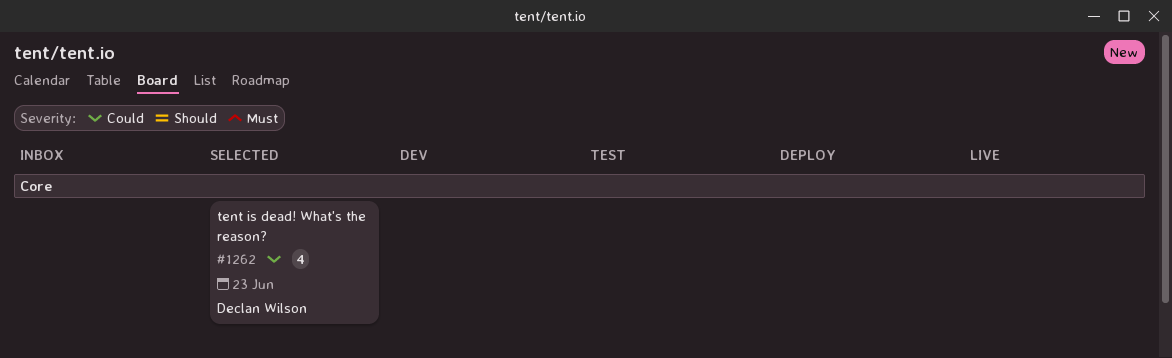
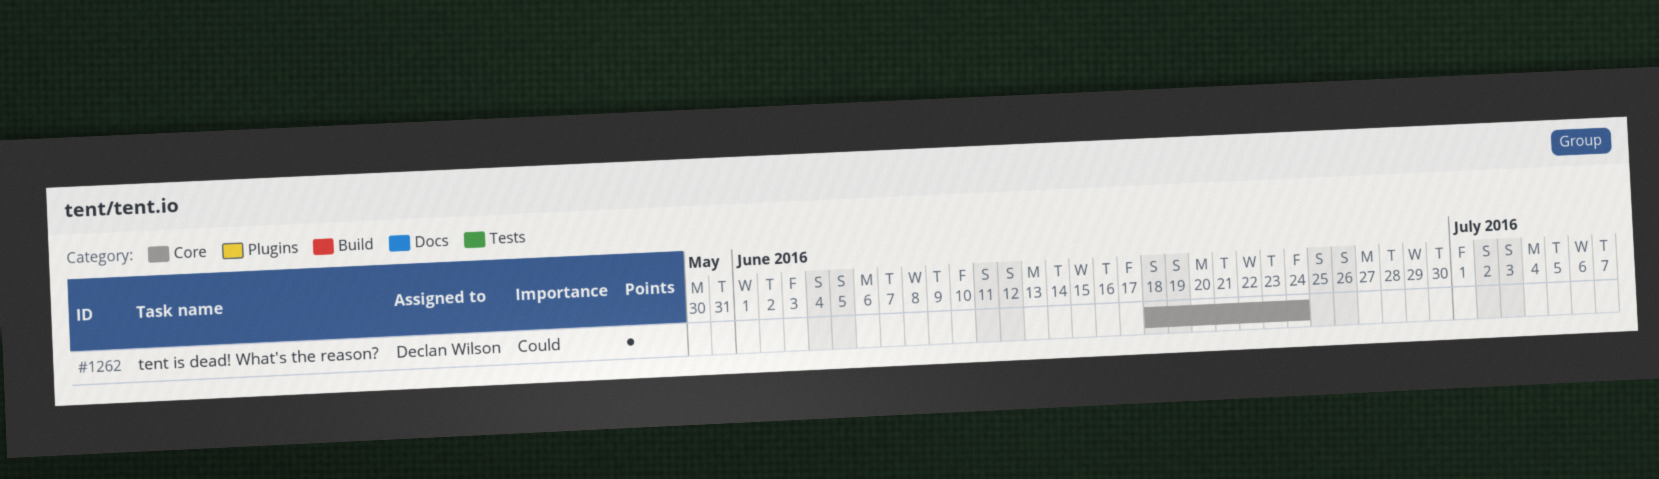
#1262, estimate: 4 -> 1
#1262, due: Jun 23 -> Jun 24

